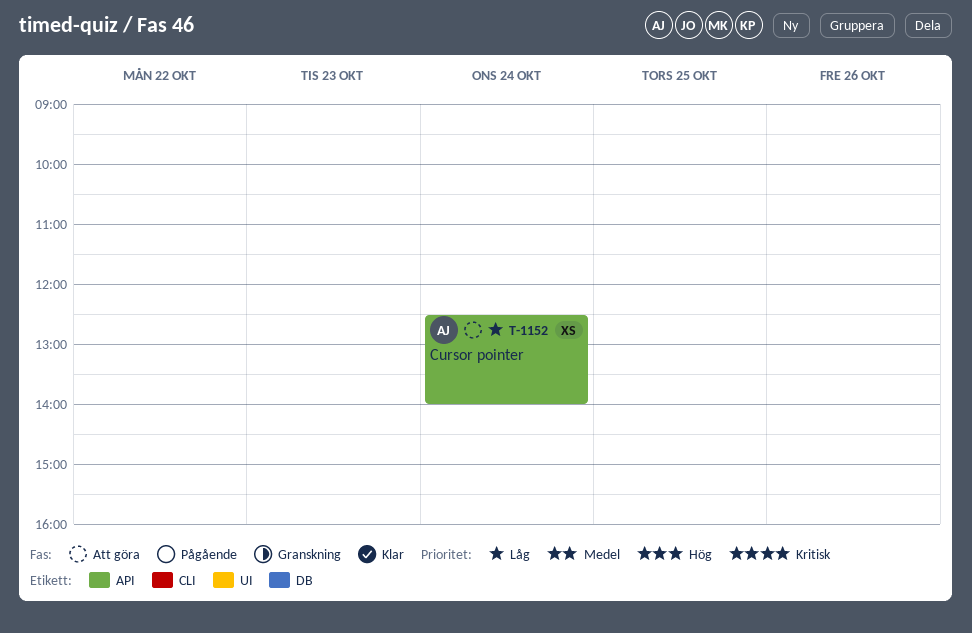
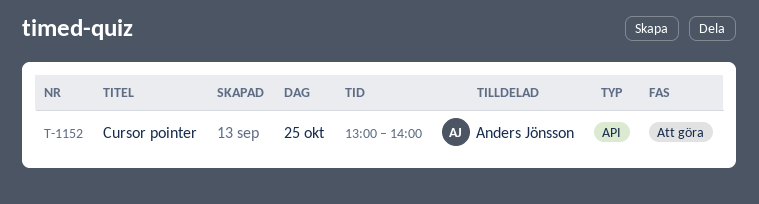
T-1152, day: Oct 24 -> Oct 25
T-1152, begins: 12:30 -> 13:00

